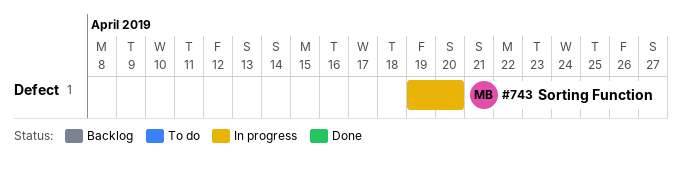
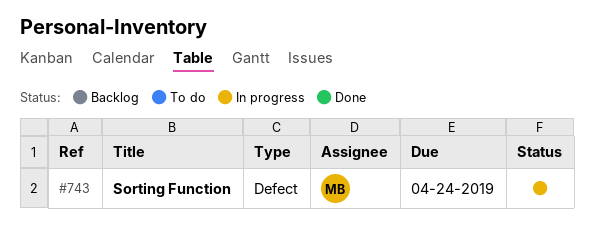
#743, due: Apr 20 -> Apr 24

